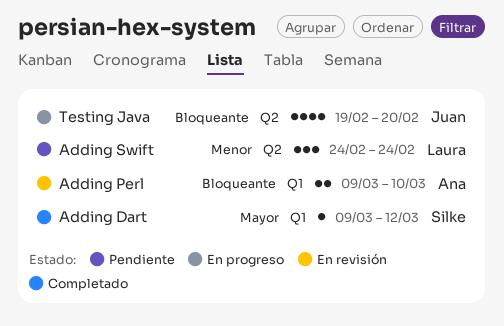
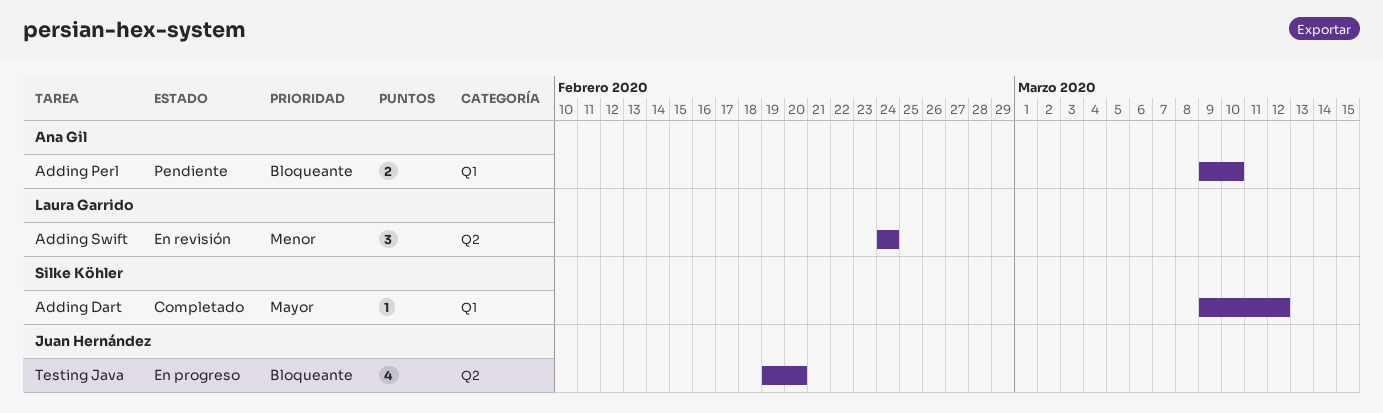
Adding Perl, status: En revisión -> Pendiente
Adding Swift, status: Pendiente -> En revisión

